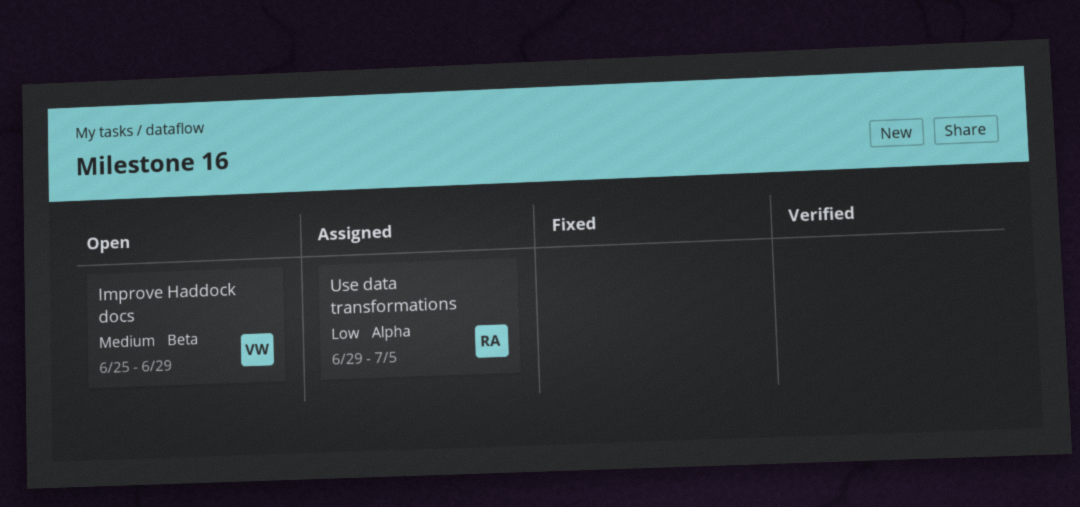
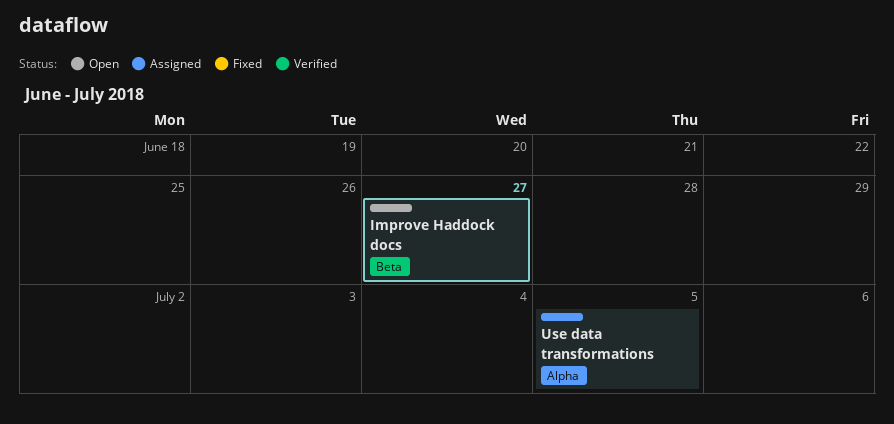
Improve Haddock docs, due: Jun 29 -> Jun 27

